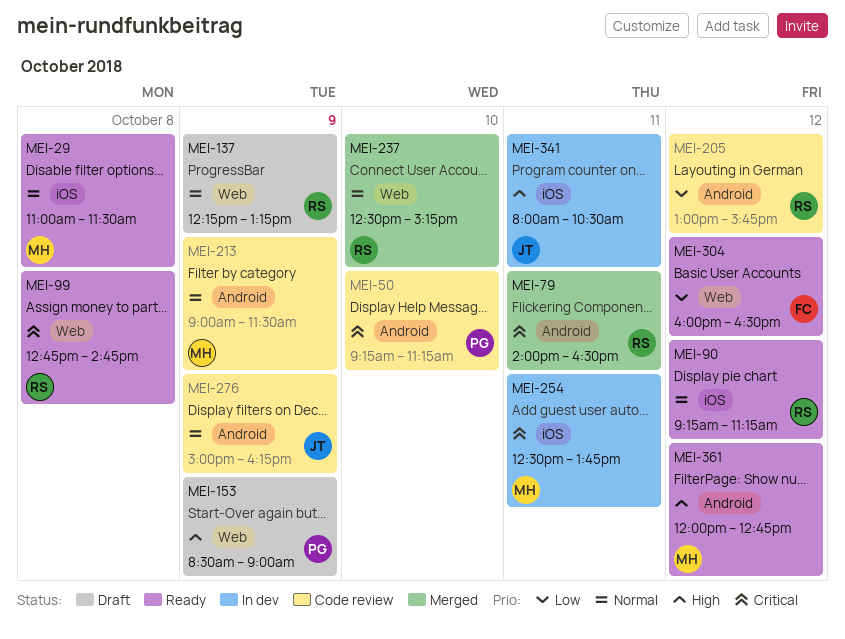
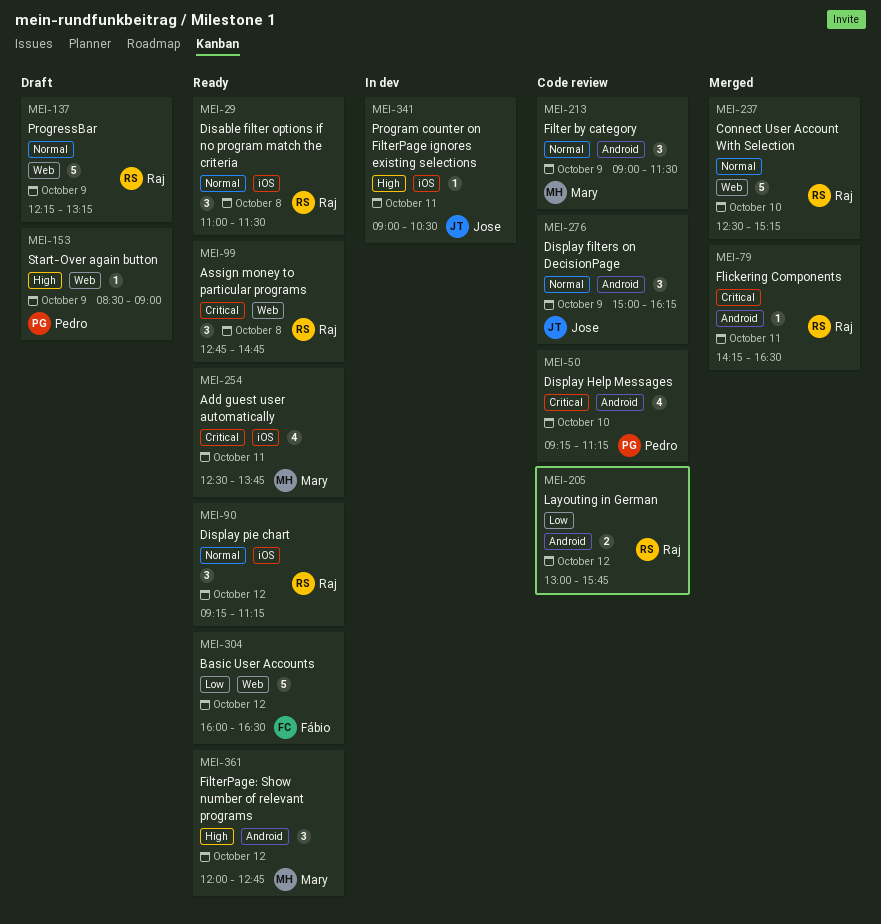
MEI-29, owner: Mary -> Raj
MEI-79, begins: 14:00 -> 14:15
MEI-254, status: In dev -> Ready
MEI-341, begins: 08:00 -> 09:00

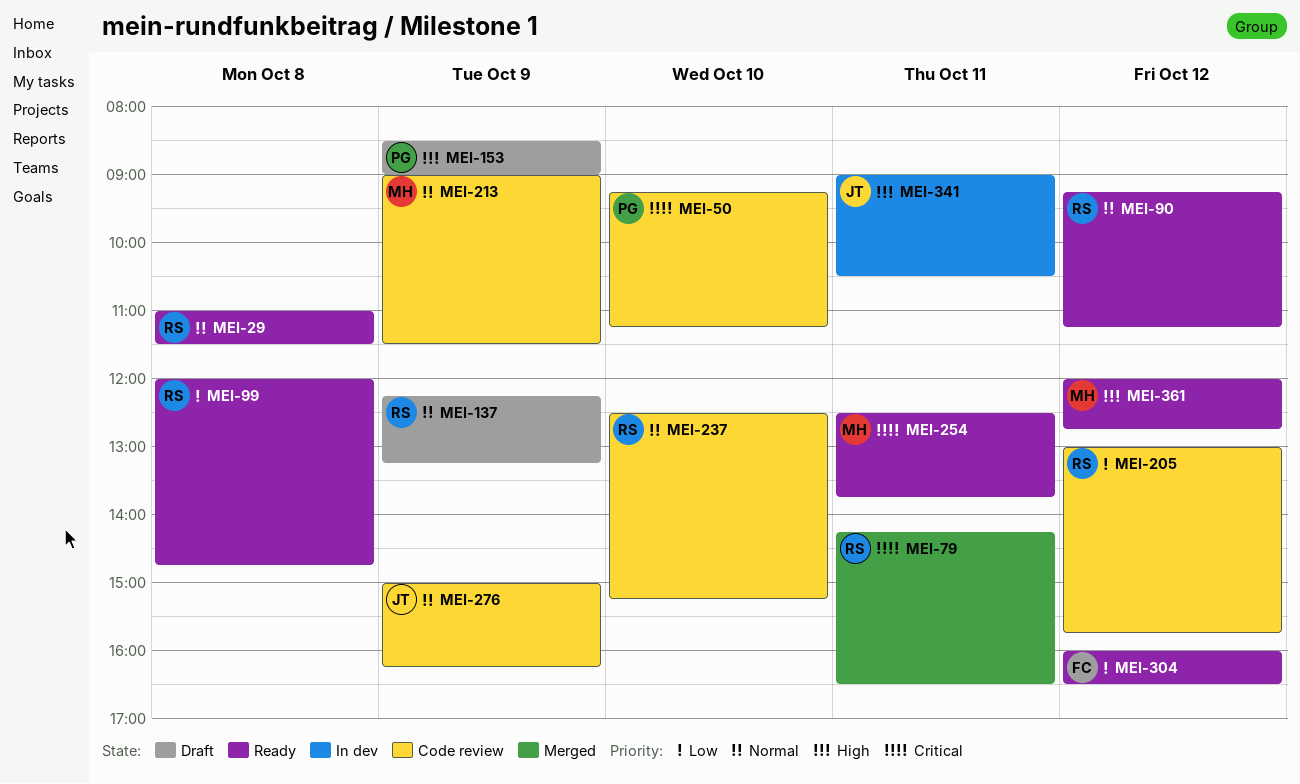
MEI-99, priority: Critical -> Low
MEI-99, begins: 12:45 -> 12:00
MEI-237, status: Merged -> Code review

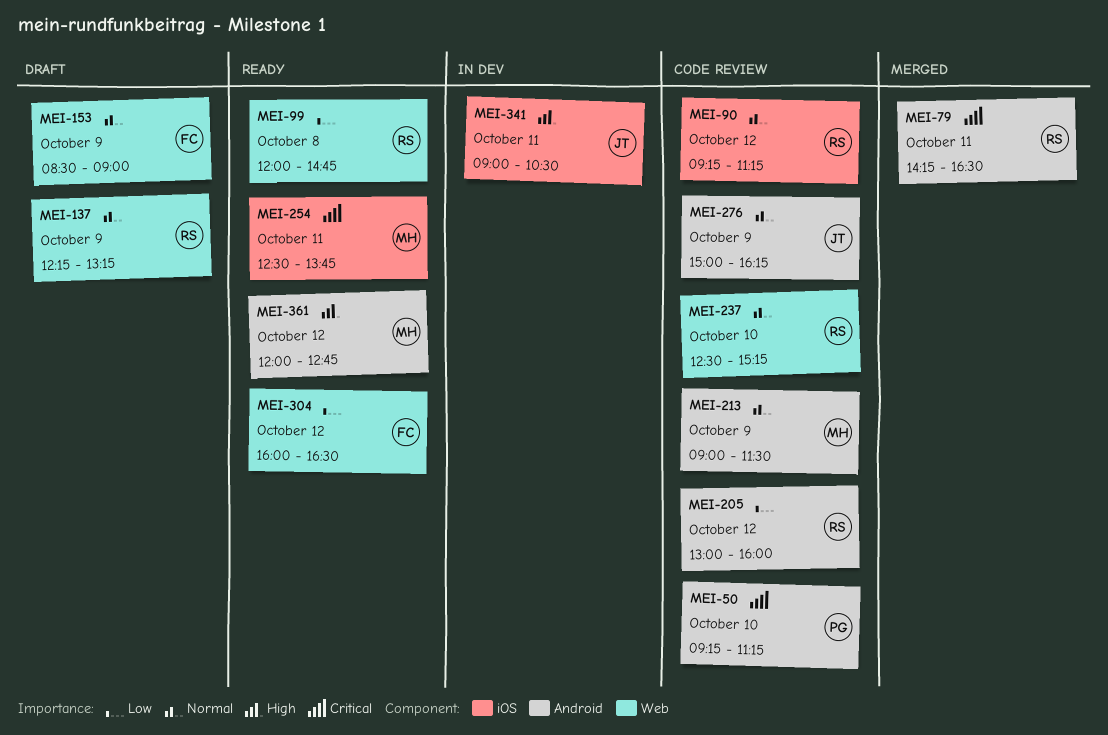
MEI-29: present -> none
MEI-90, status: Ready -> Code review
MEI-153, owner: PG -> FC
MEI-153, priority: High -> Normal
MEI-205, ends: 15:45 -> 16:00

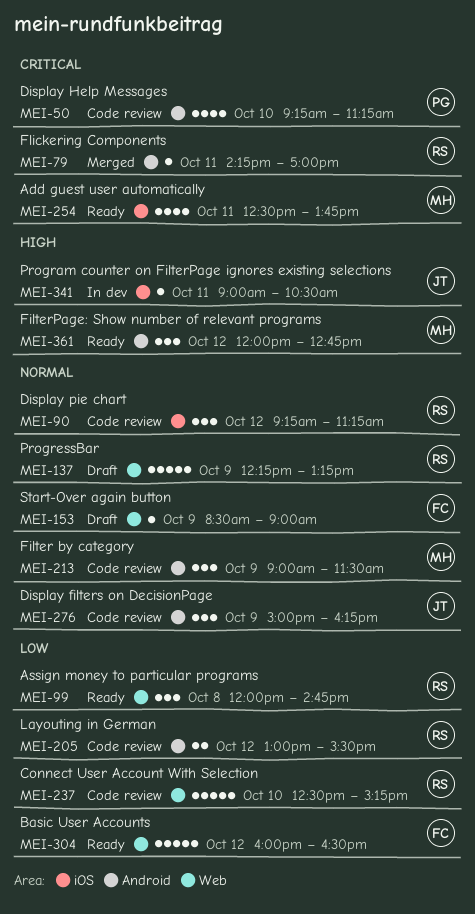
MEI-79, ends: 16:30 -> 17:00
MEI-205, ends: 16:00 -> 15:30
MEI-237, priority: Normal -> Low

